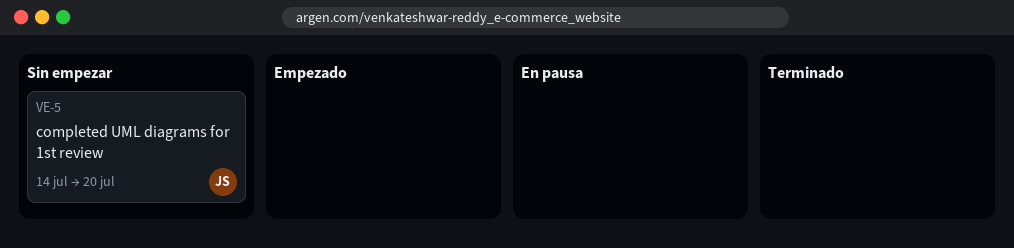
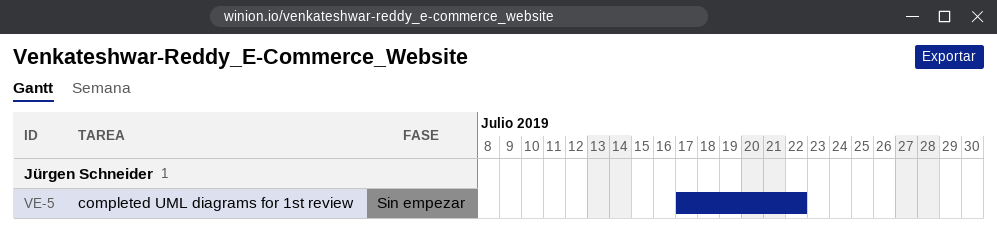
VE-5, start: Jul 14 -> Jul 17
VE-5, due: Jul 20 -> Jul 22

